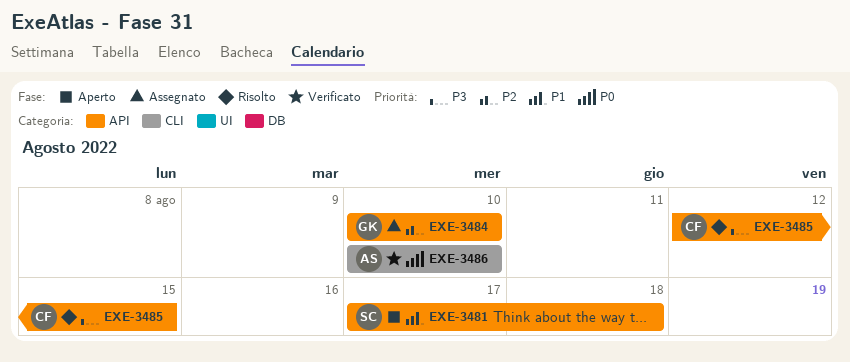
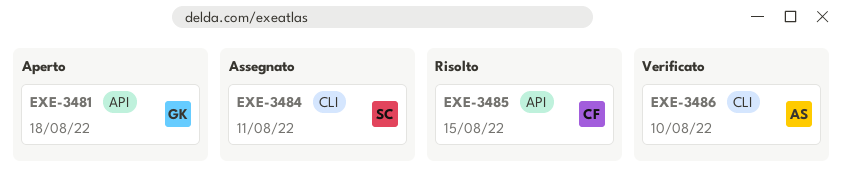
EXE-3481, owner: SC -> GK
EXE-3484, owner: GK -> SC
EXE-3484, label: API -> CLI
EXE-3484, due: Aug 10 -> Aug 11

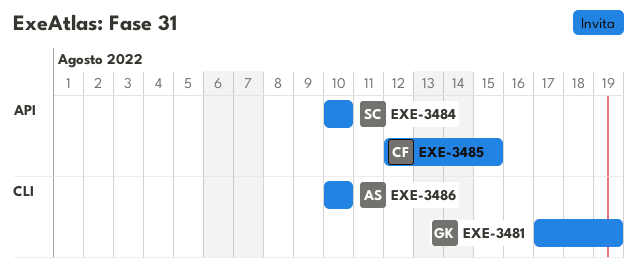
EXE-3481, label: API -> CLI
EXE-3481, due: Aug 18 -> Aug 19
EXE-3484, label: CLI -> API
EXE-3484, due: Aug 11 -> Aug 10

